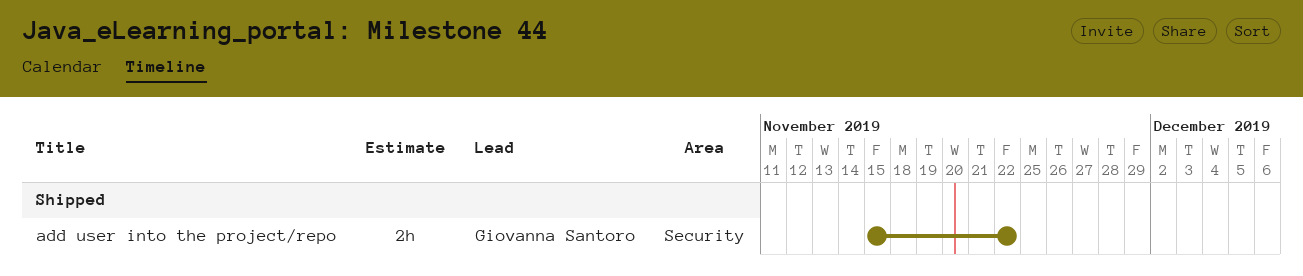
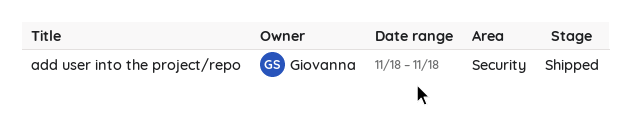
add user into the project/repo, start: Nov 15 -> Nov 18
add user into the project/repo, due: Nov 22 -> Nov 18

